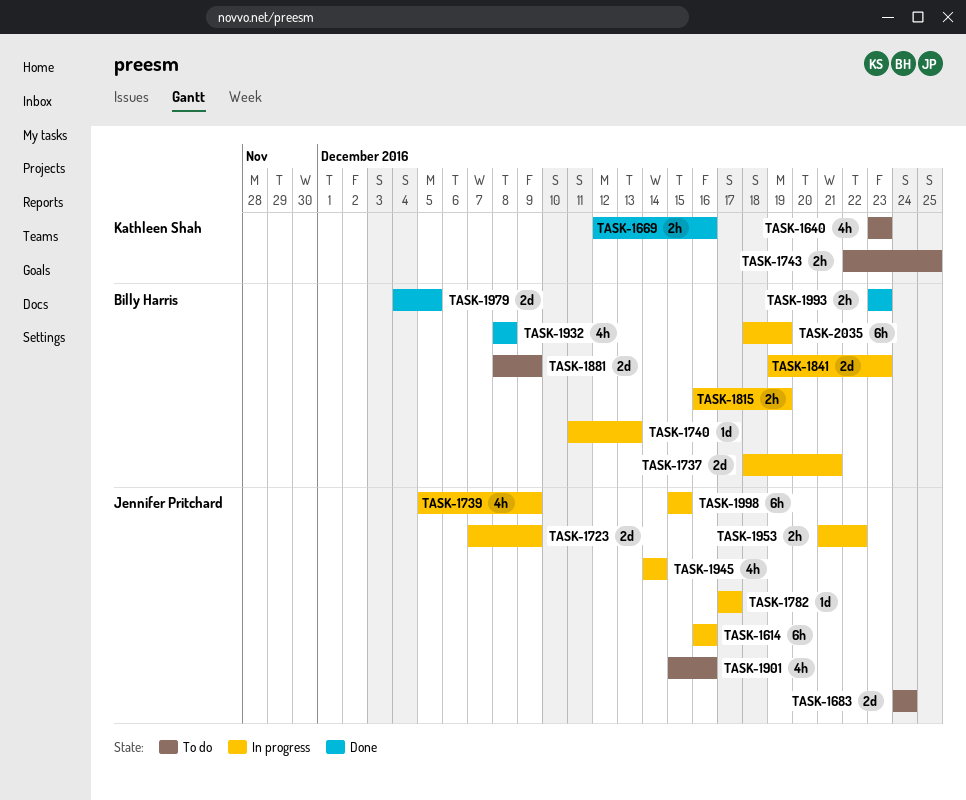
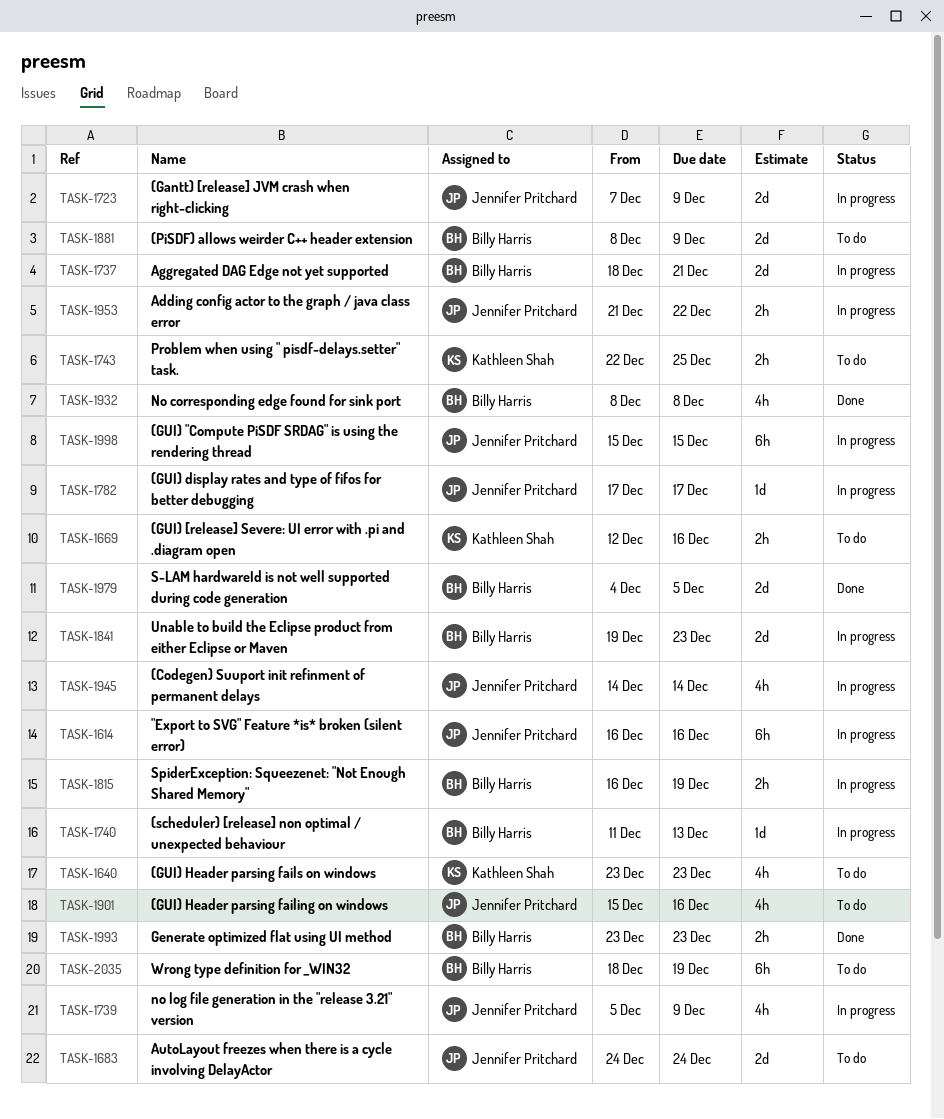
TASK-1669, status: Done -> To do
TASK-2035, status: In progress -> To do

